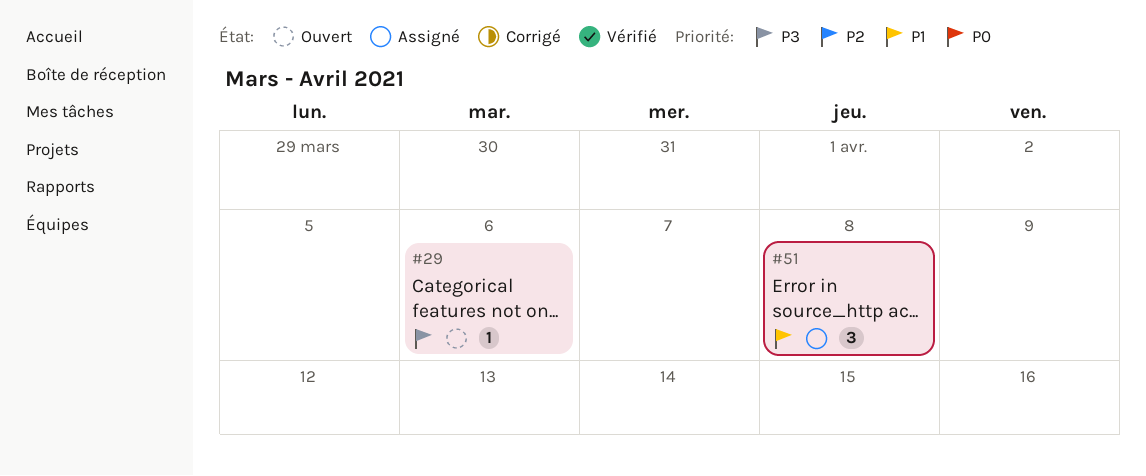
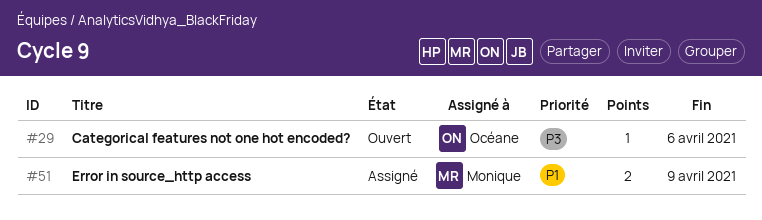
#51, estimate: 3 -> 2
#51, due: Apr 8 -> Apr 9

